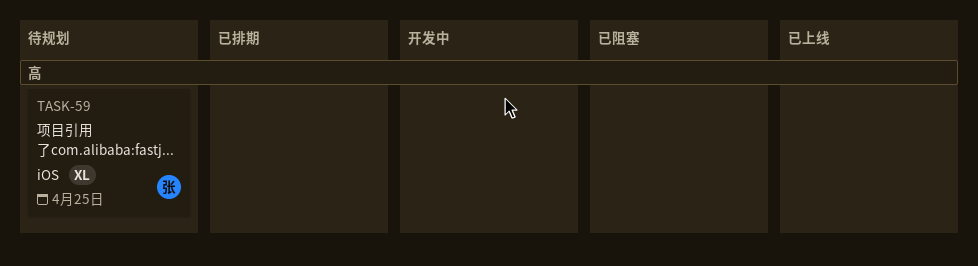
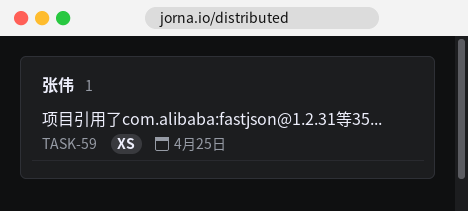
TASK-59, estimate: XL -> XS

